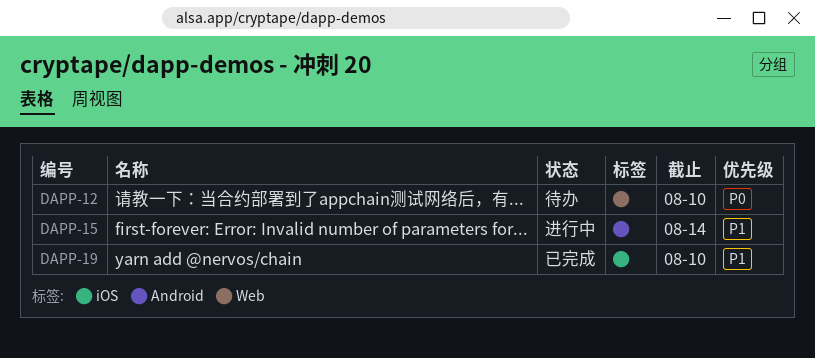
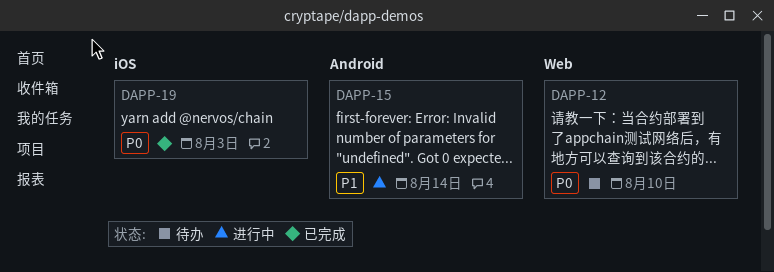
DAPP-19, priority: P1 -> P0
DAPP-19, due: Aug 10 -> Aug 3

